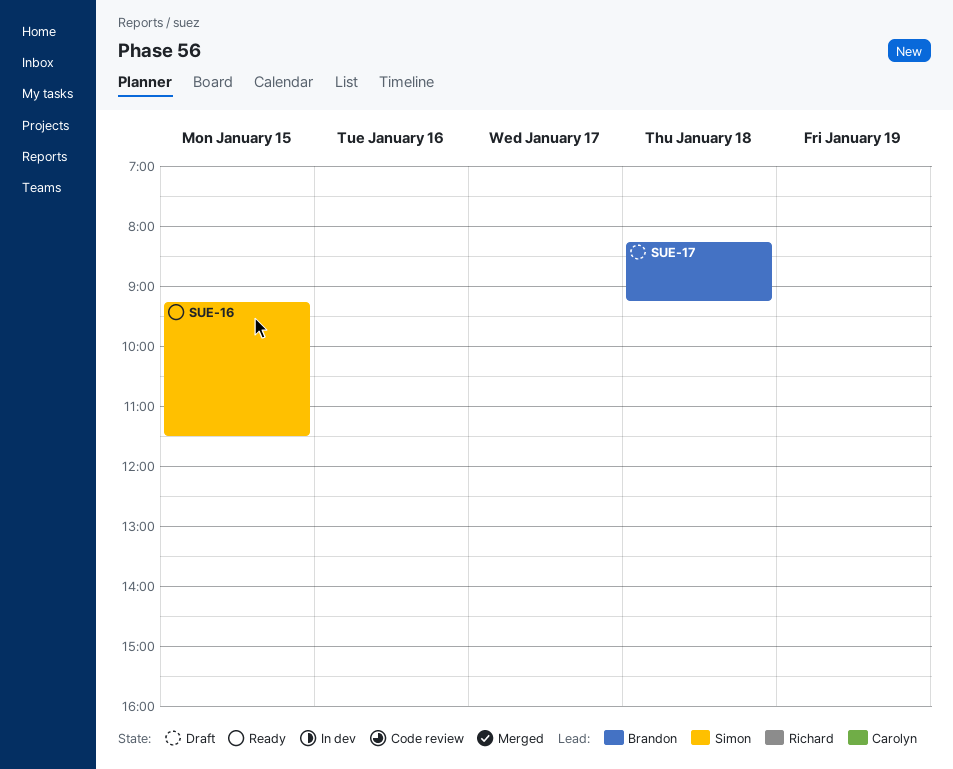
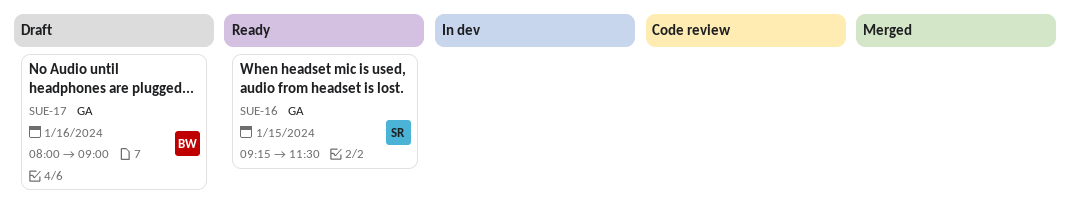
SUE-17, day: Jan 18 -> Jan 16
SUE-17, begins: 08:15 -> 08:00
SUE-17, ends: 09:15 -> 09:00

